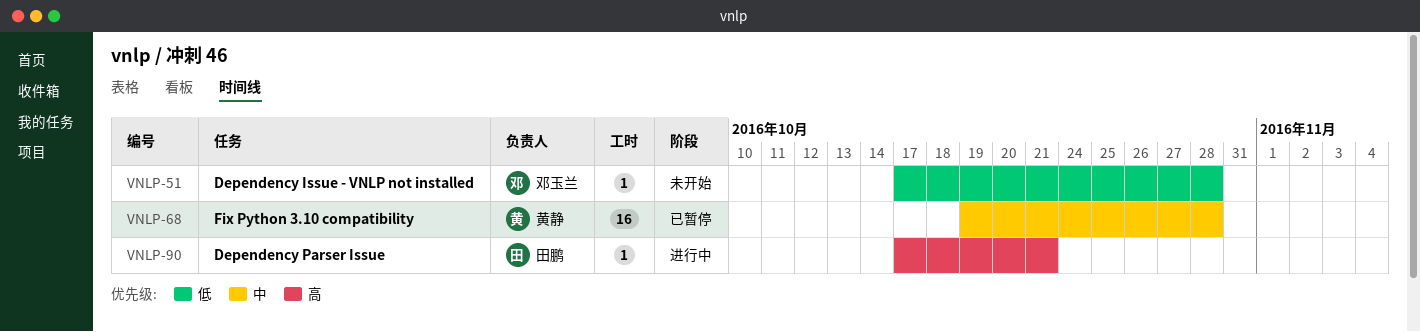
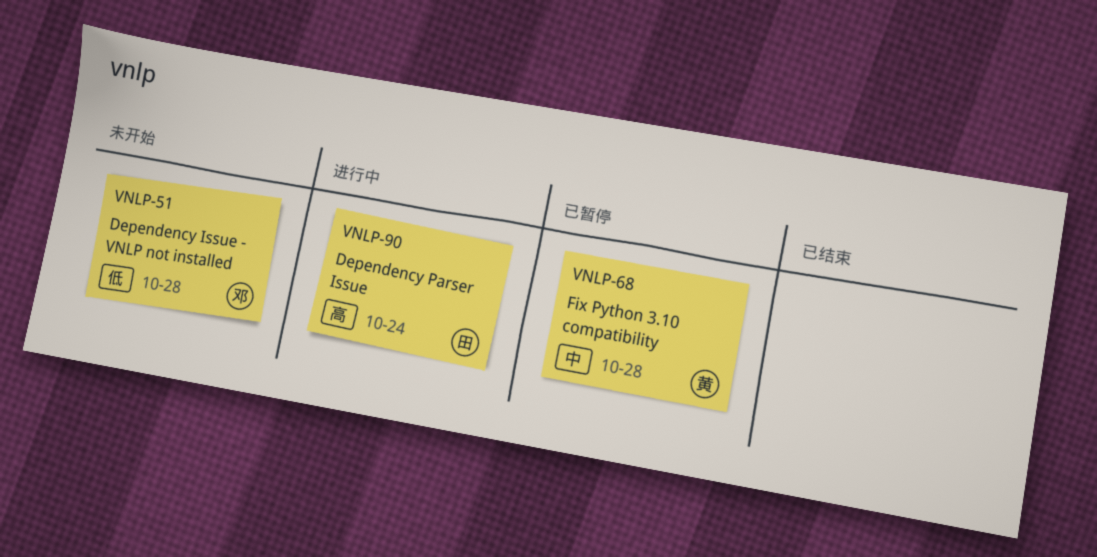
VNLP-90, due: Oct 21 -> Oct 24

